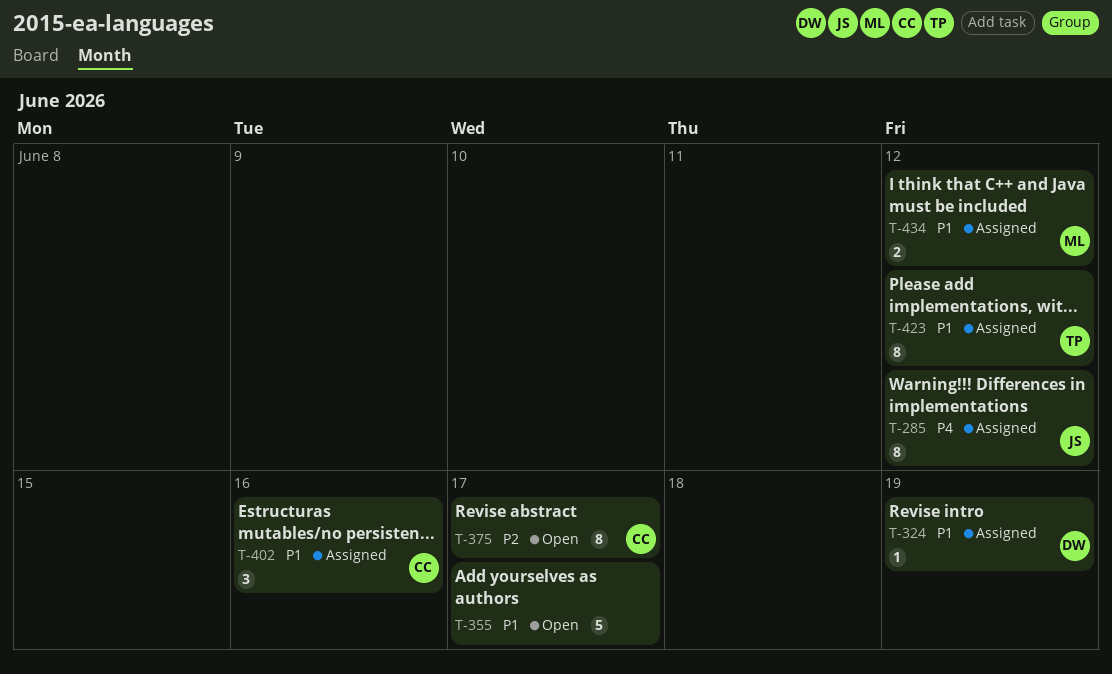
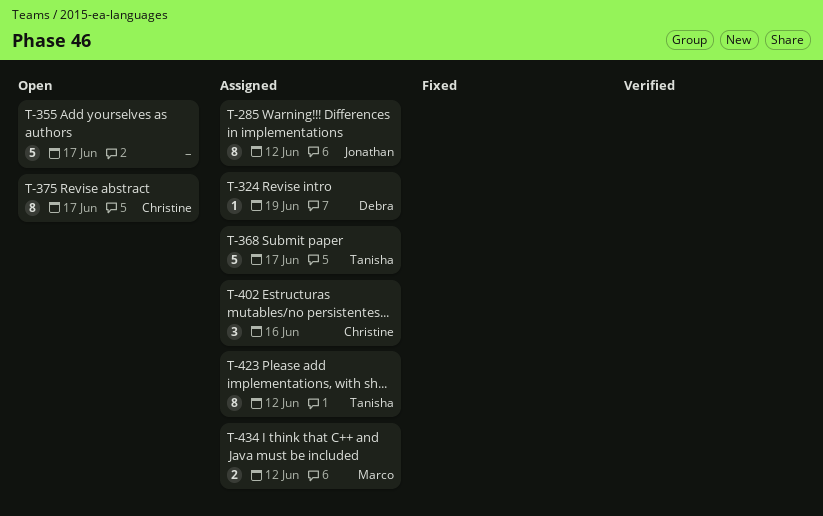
T-368: none -> present

